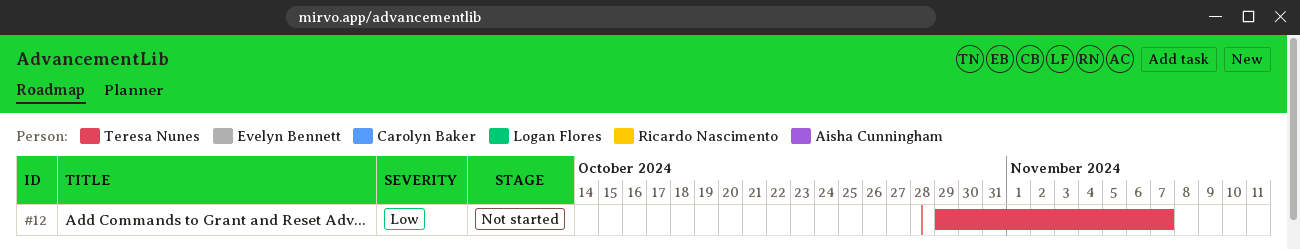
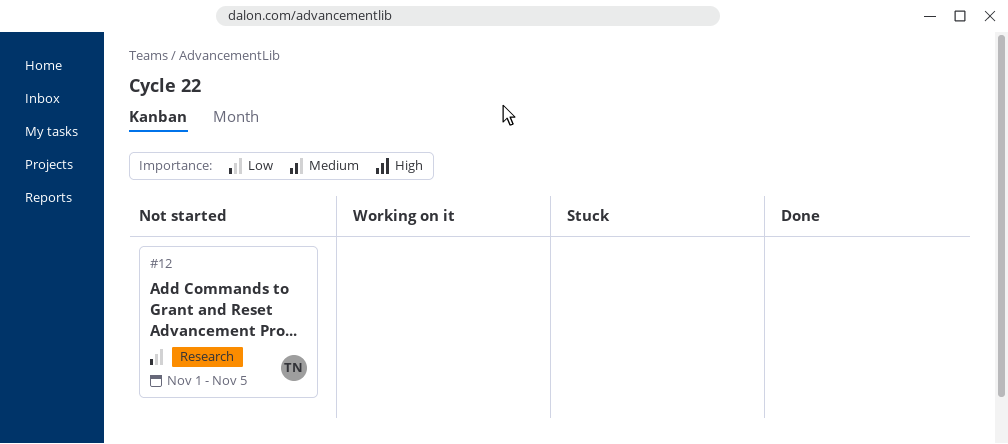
#12, start: Oct 29 -> Nov 1
#12, due: Nov 7 -> Nov 5

